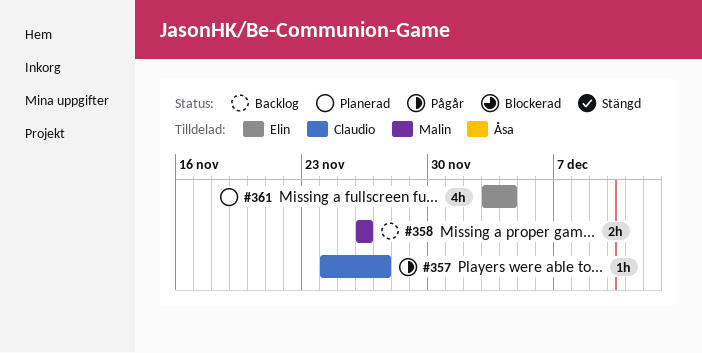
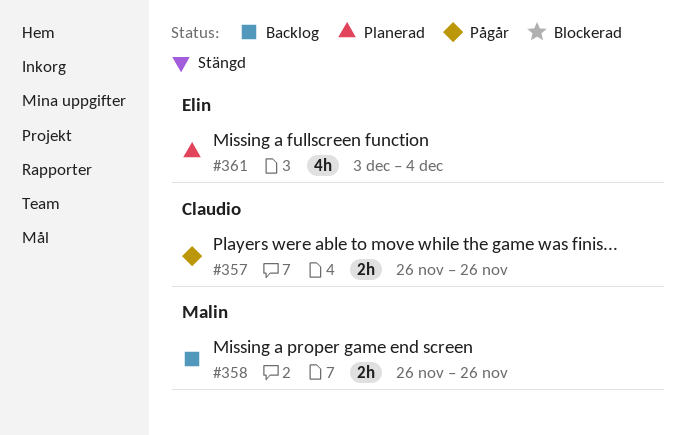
#357, estimate: 1h -> 2h
#357, start: Nov 24 -> Nov 26
#357, due: Nov 27 -> Nov 26

